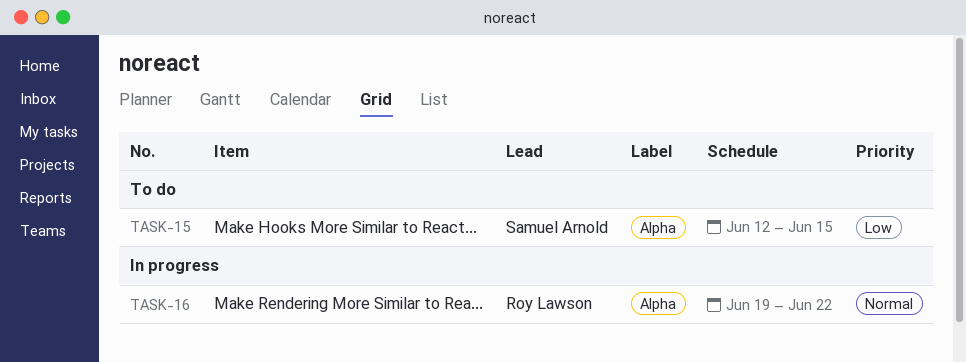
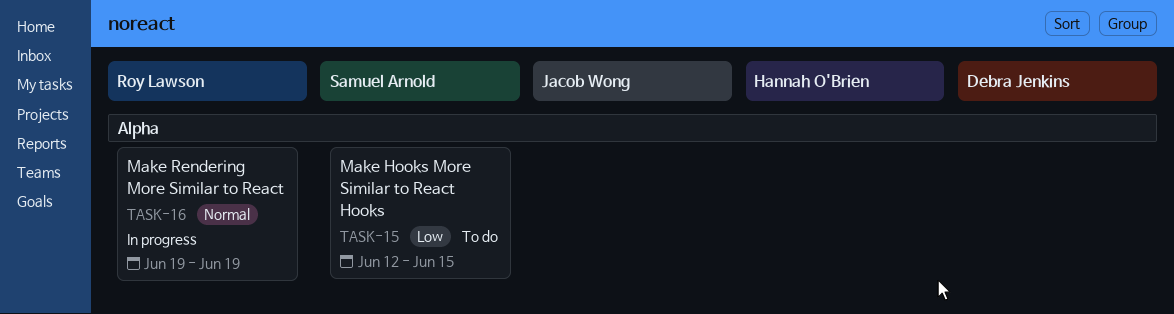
TASK-16, due: Jun 22 -> Jun 19

